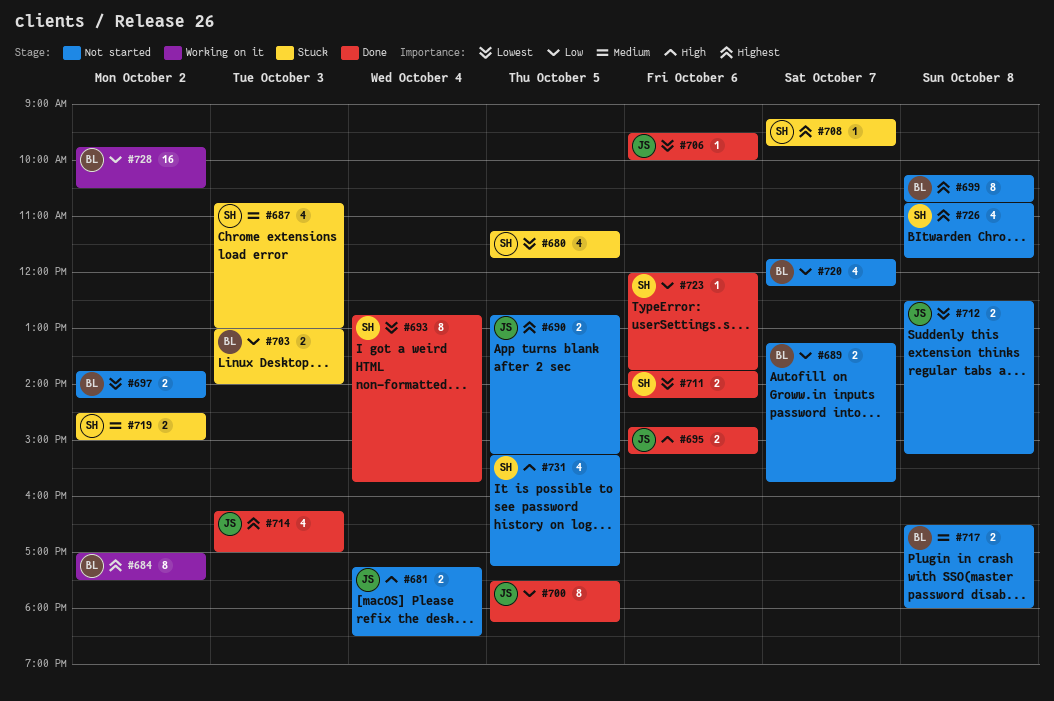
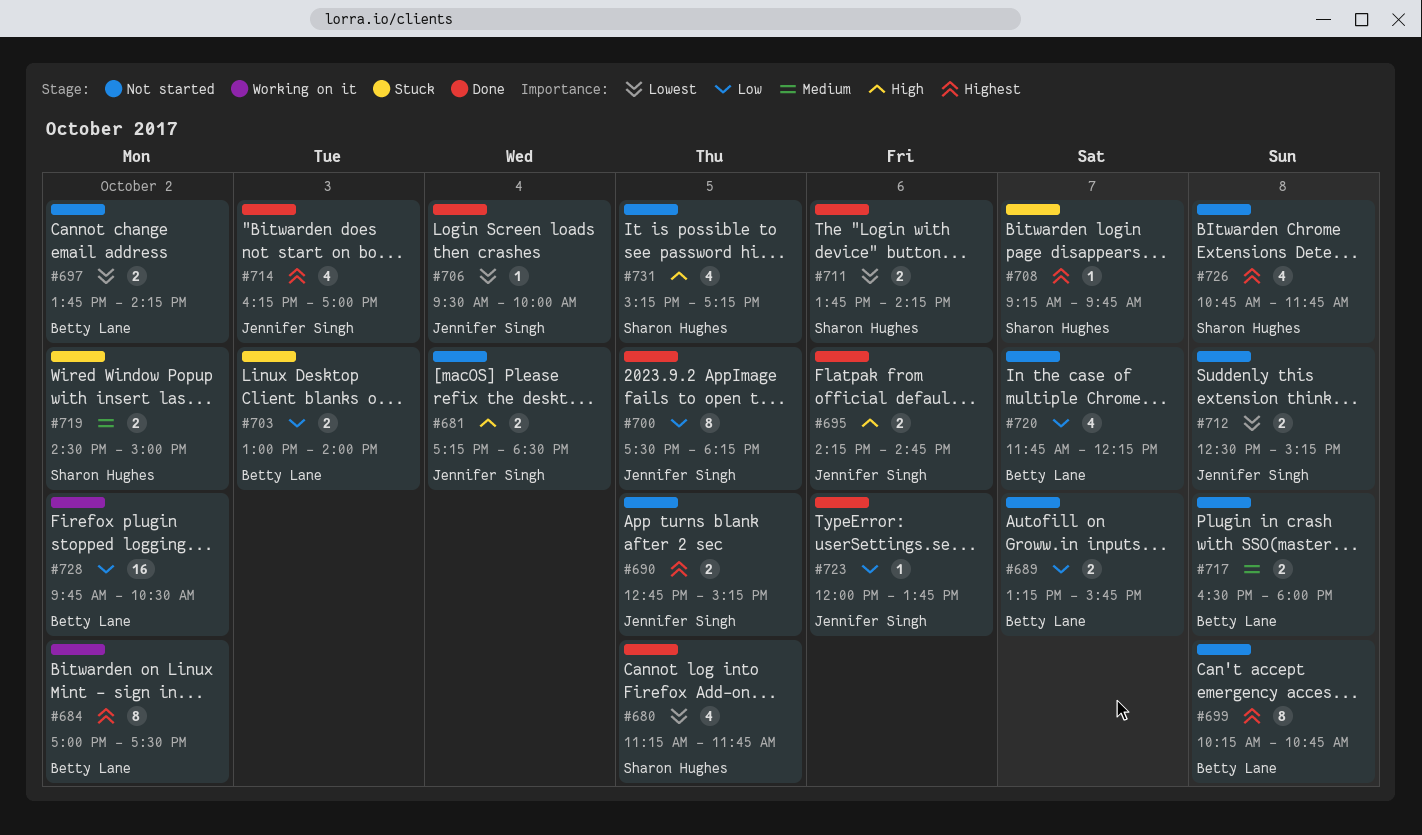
#680, status: Stuck -> Done
#687: present -> none
#693: present -> none
#695, begins: 14:45 -> 14:15
#695, ends: 15:15 -> 14:45
#706, day: Oct 6 -> Oct 4
#723, owner: Sharon Hughes -> Jennifer Singh

